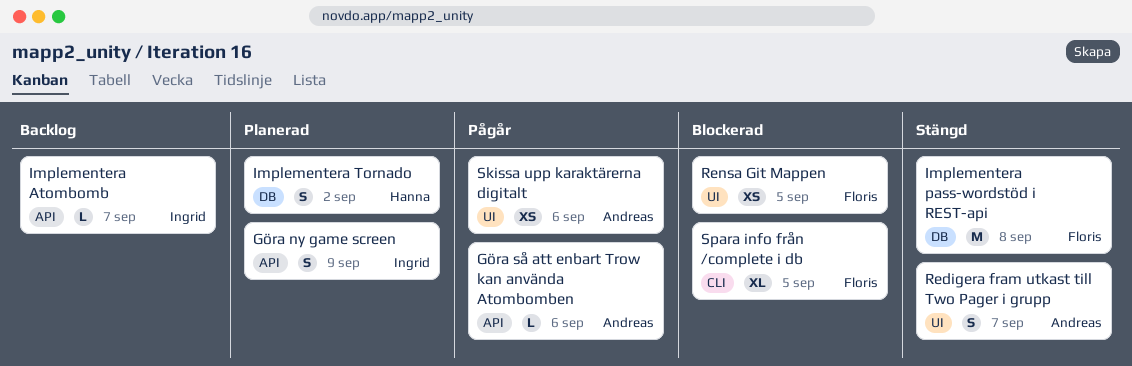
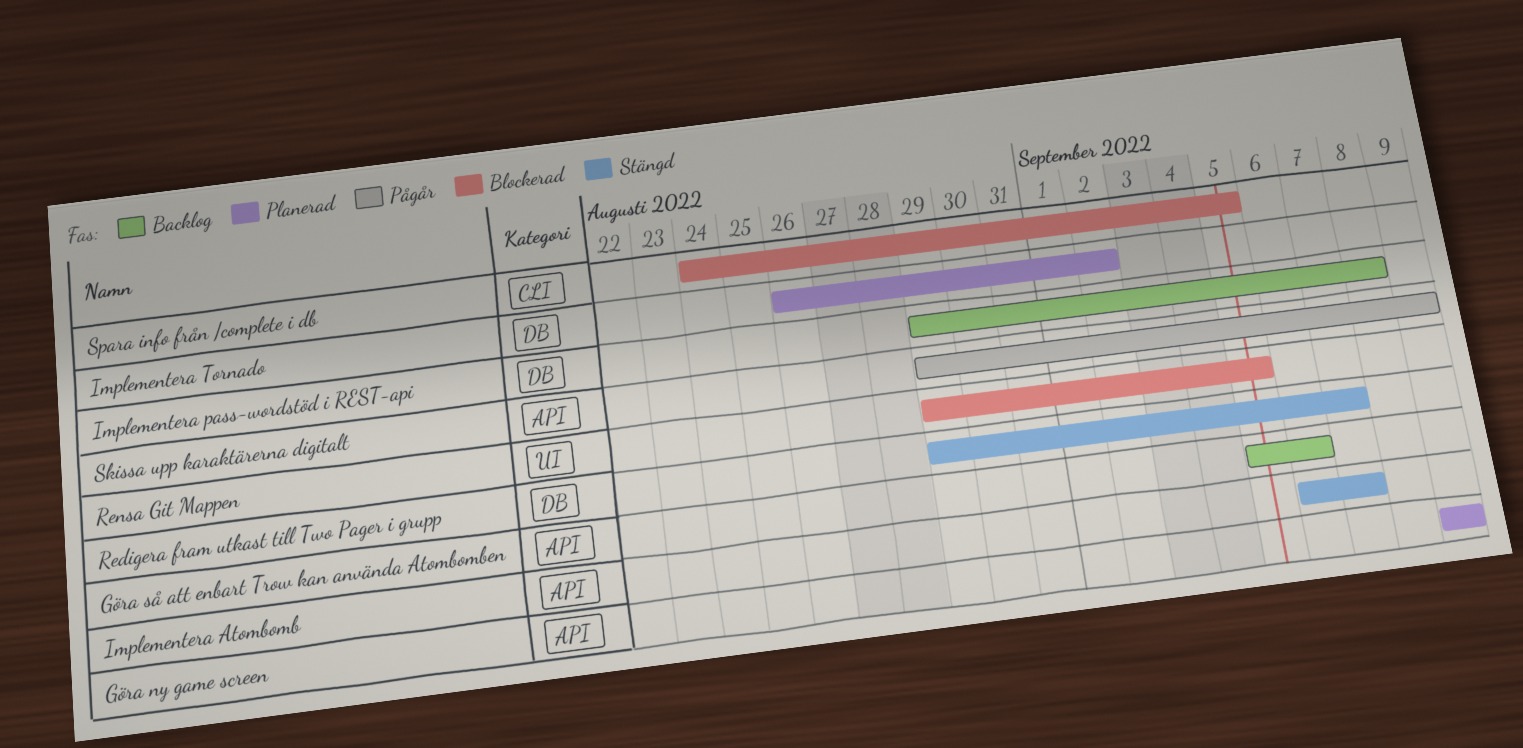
Göra så att enbart Trow kan använda Atombomben, status: Pågår -> Backlog
Implementera Atombomb, status: Backlog -> Stängd
Implementera pass-wordstöd i REST-api, status: Stängd -> Backlog
Redigera fram utkast till Two Pager i grupp, label: UI -> DB
Skissa upp karaktärerna digitalt, label: UI -> API
Skissa upp karaktärerna digitalt, due: Sep 6 -> Sep 9

